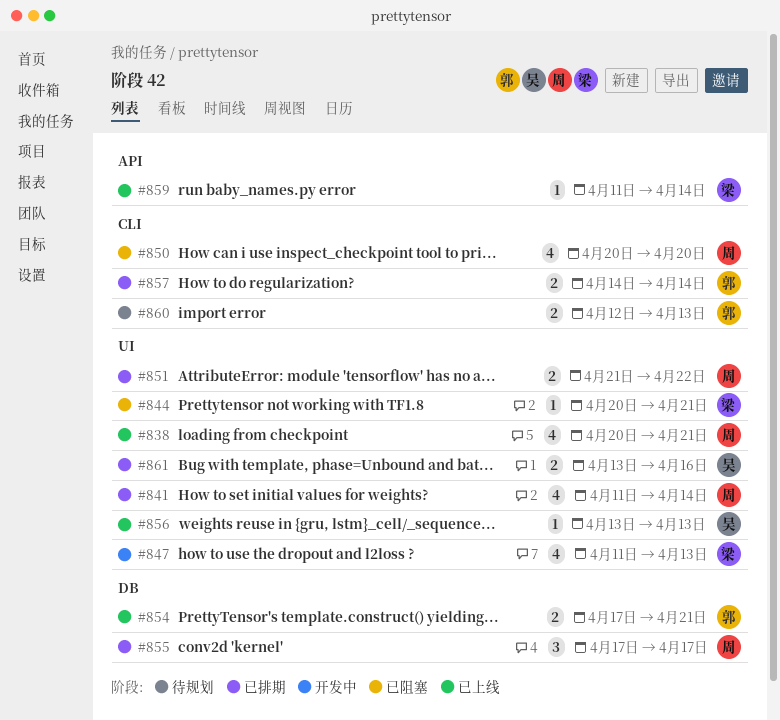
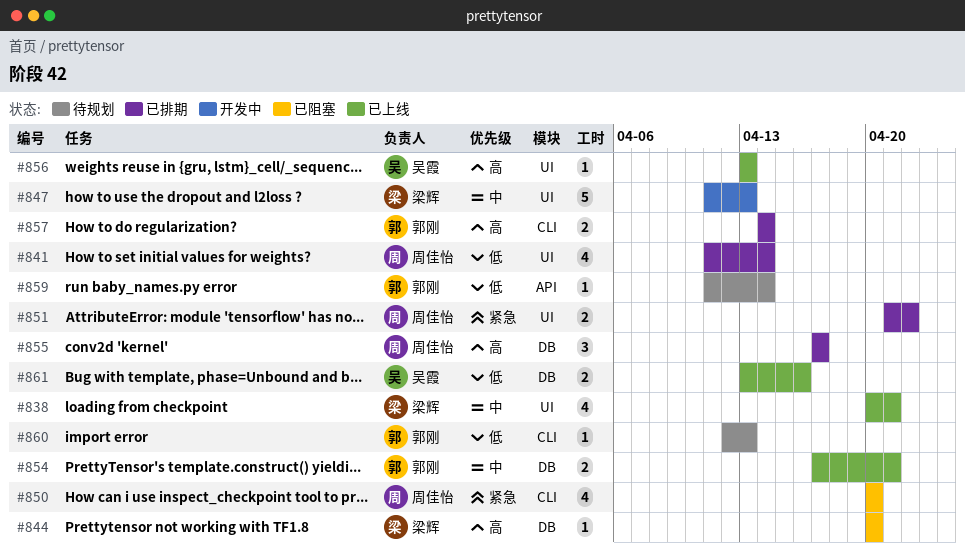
#838, owner: 周佳怡 -> 梁辉
#844, label: UI -> DB
#844, due: Apr 21 -> Apr 20
#847, estimate: 4 -> 5
#859, status: 已上线 -> 待规划
#859, owner: 梁辉 -> 郭刚
#860, estimate: 2 -> 1
#861, status: 已排期 -> 已上线
#861, label: UI -> DB

